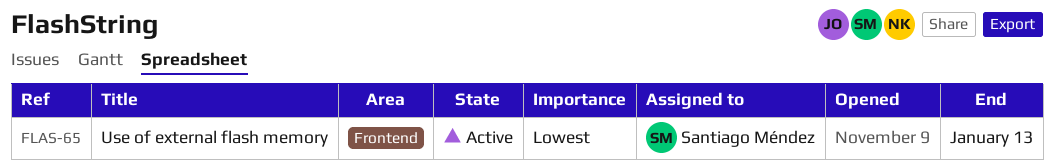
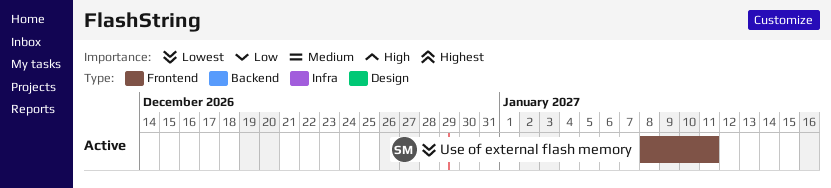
Use of external flash memory, due: Jan 13 -> Jan 11

